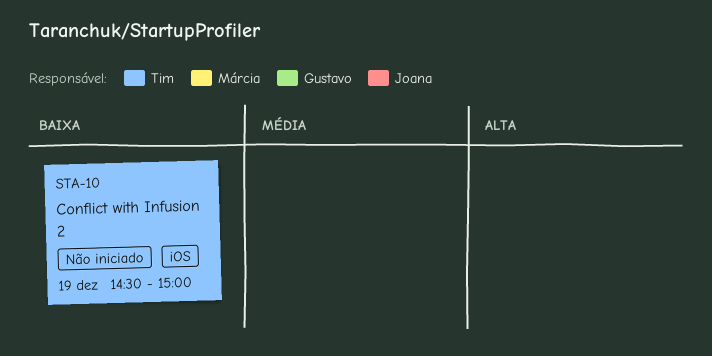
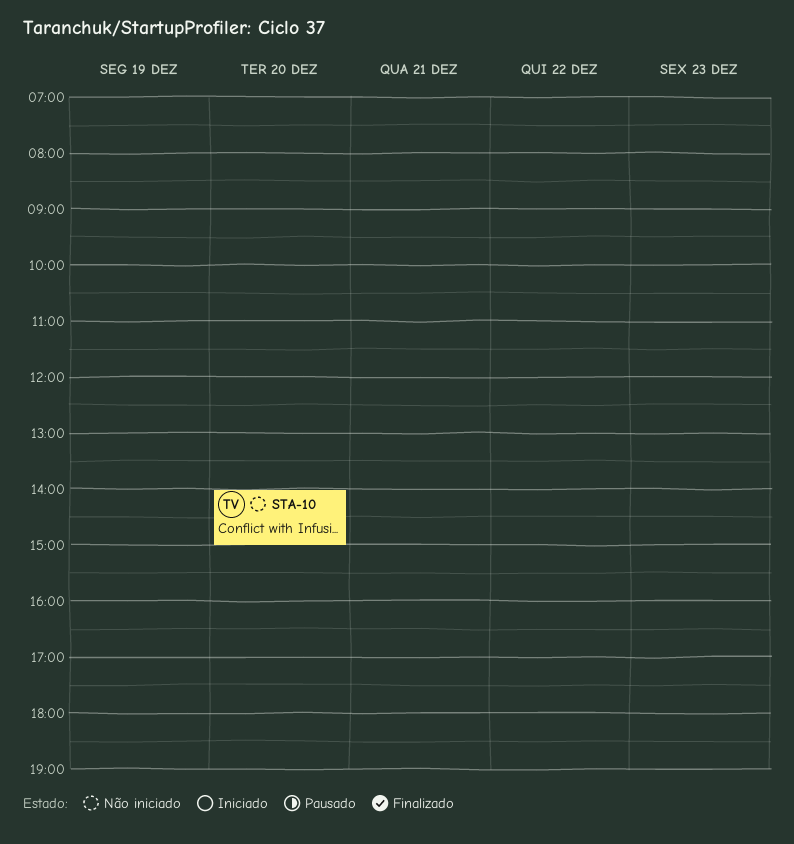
STA-10, day: Dec 19 -> Dec 20
STA-10, begins: 14:30 -> 14:00

